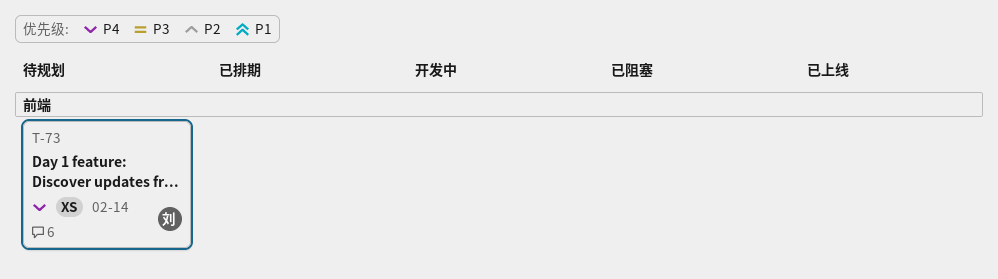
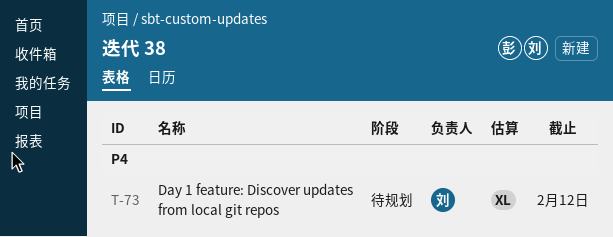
T-73, estimate: XS -> XL
T-73, due: Feb 14 -> Feb 12

